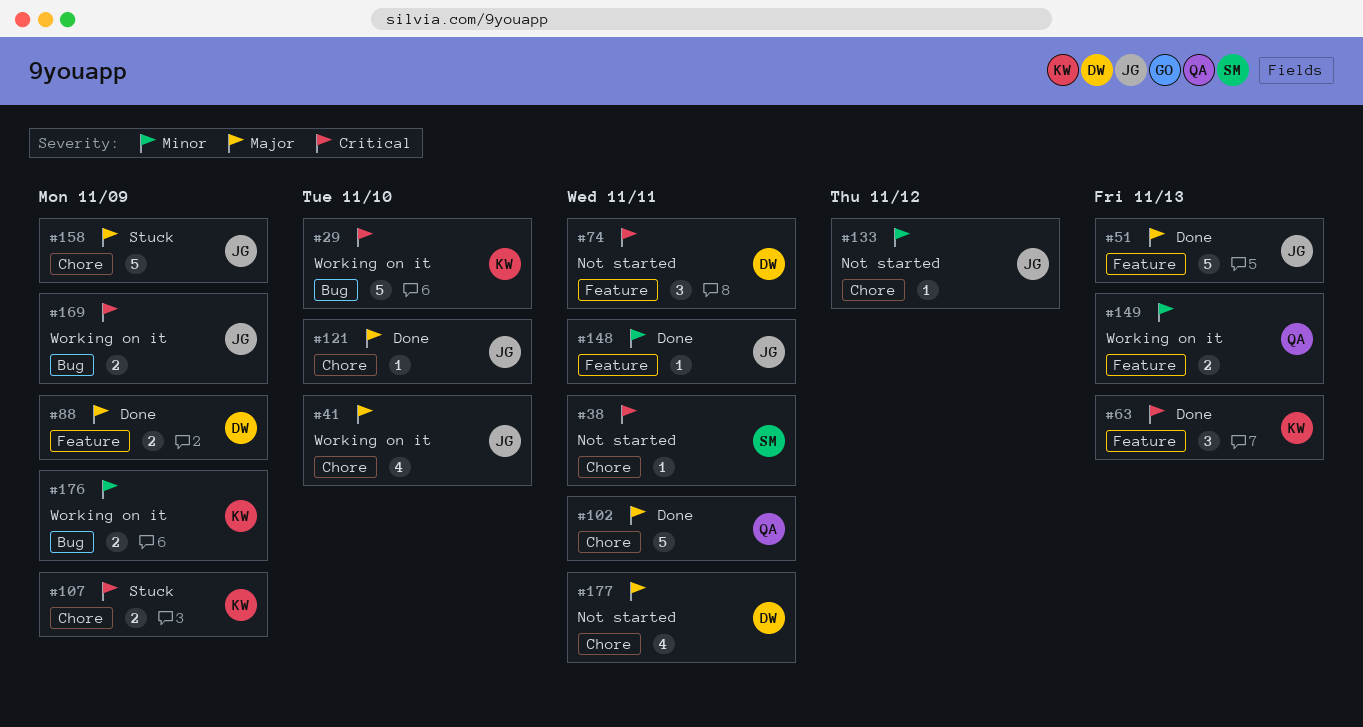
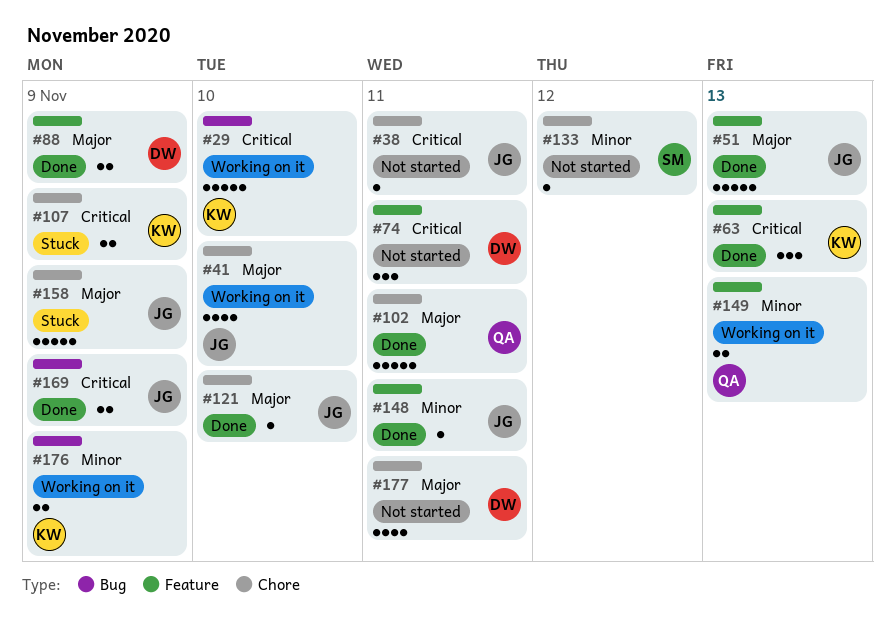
#38, owner: SM -> JG
#133, owner: JG -> SM
#169, status: Working on it -> Done

